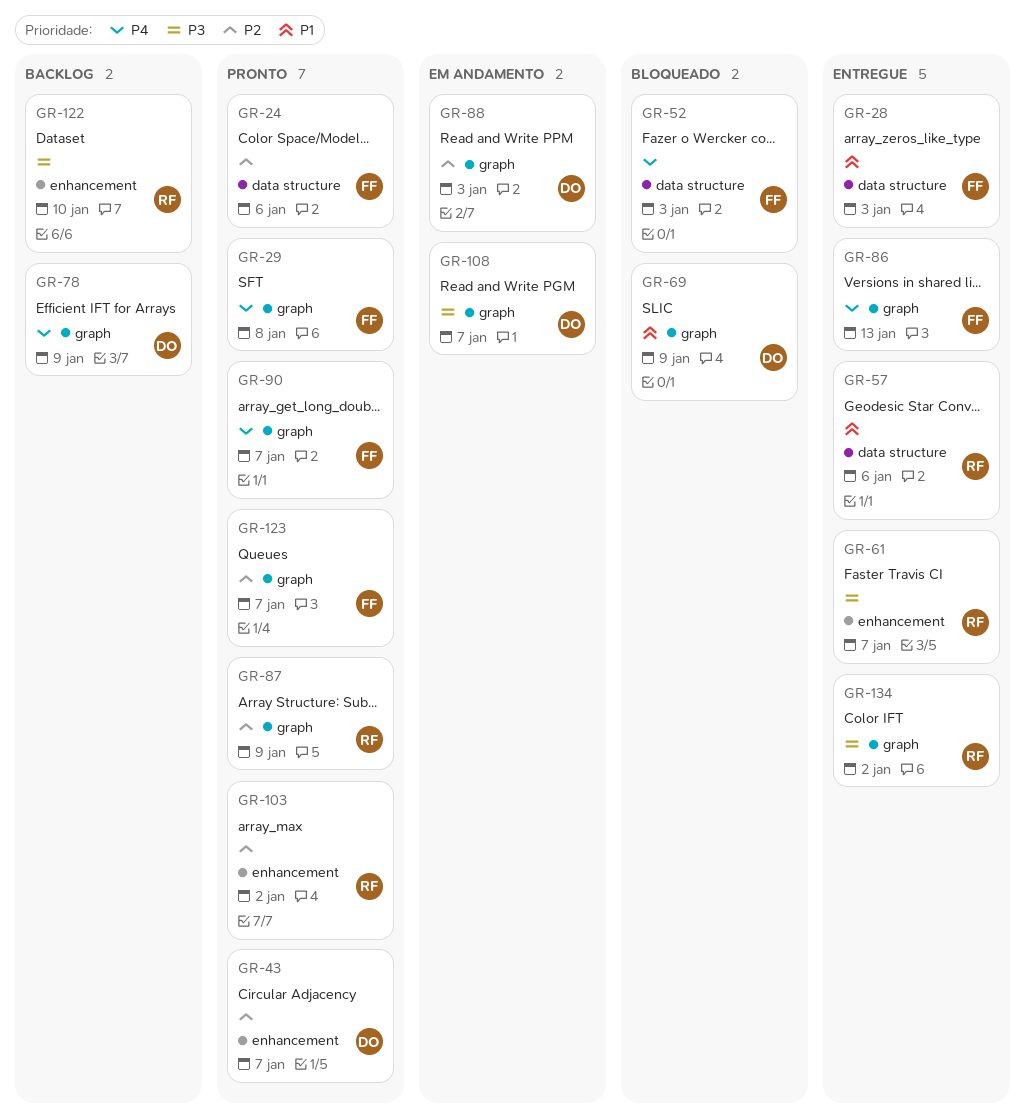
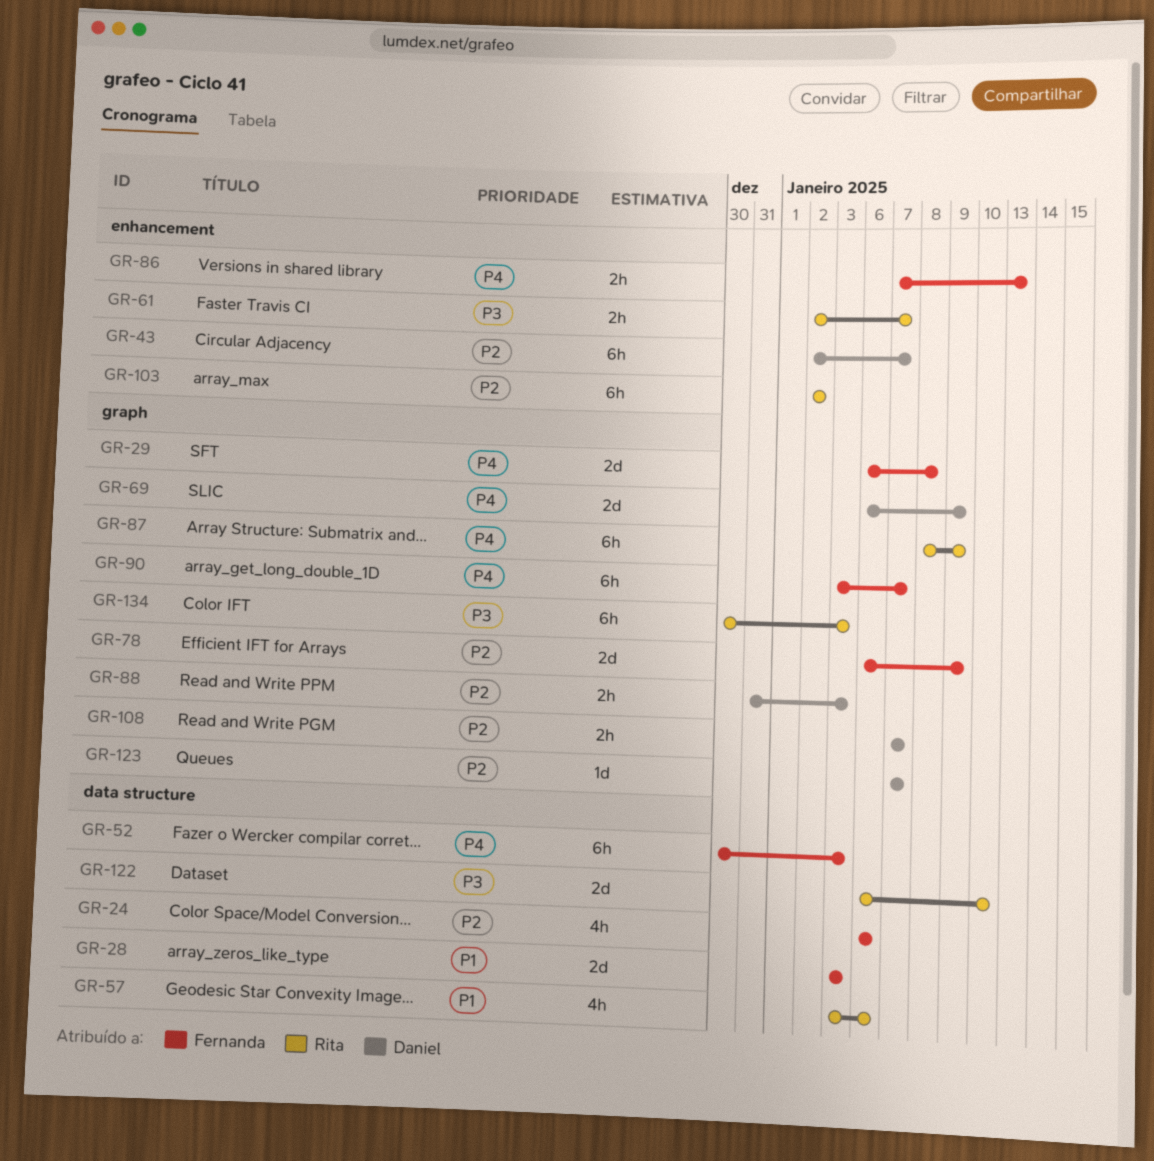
GR-69, priority: P1 -> P4
GR-78, owner: Daniel -> Fernanda
GR-78, priority: P4 -> P2
GR-86, label: graph -> enhancement
GR-87, priority: P2 -> P4
GR-108, priority: P3 -> P2
GR-122, label: enhancement -> data structure
GR-123, owner: Fernanda -> Daniel
GR-134, due: Jan 2 -> Jan 3

